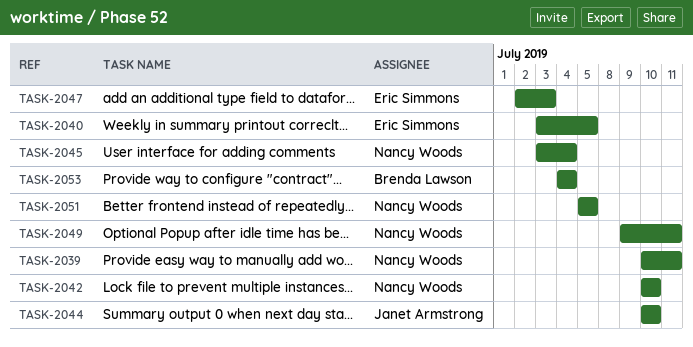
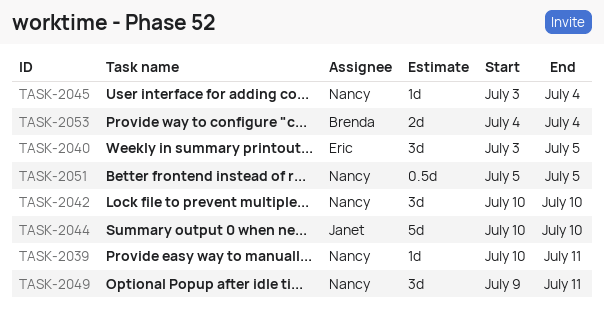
TASK-2047: present -> none

